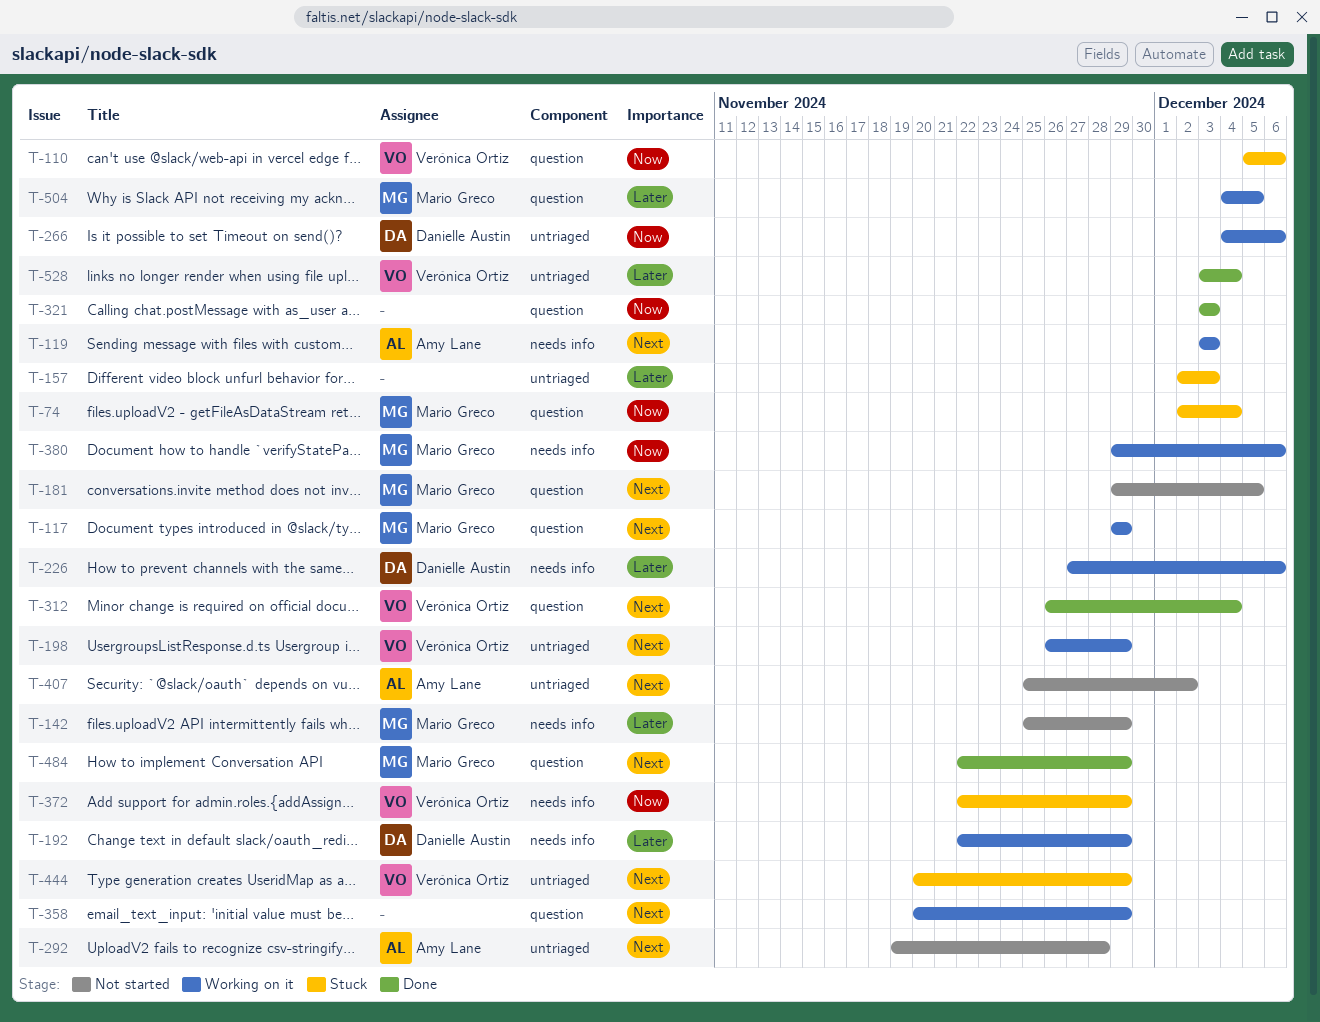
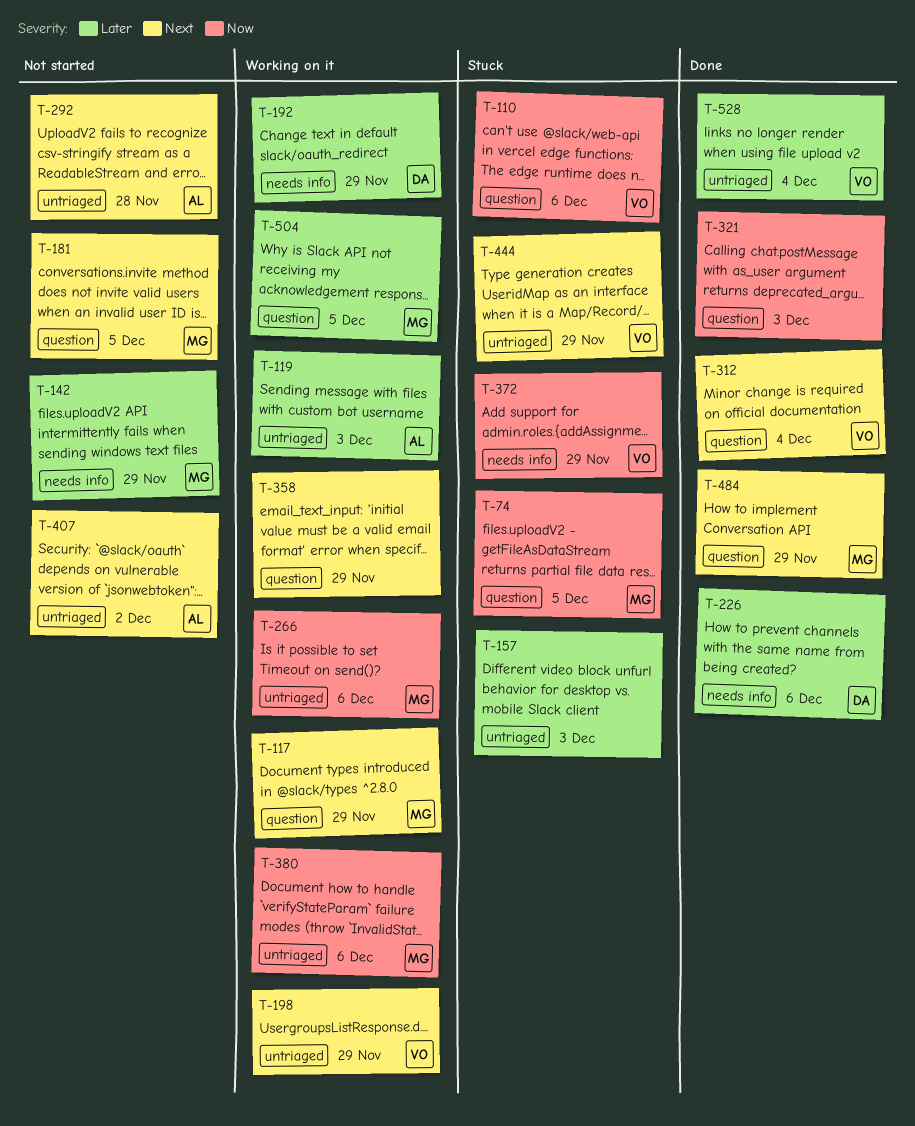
T-74, due: Dec 4 -> Dec 5
T-119, priority: Next -> Later
T-119, label: needs info -> untriaged
T-226, status: Working on it -> Done
T-266, owner: Danielle Austin -> Mario Greco
T-380, label: needs info -> untriaged

